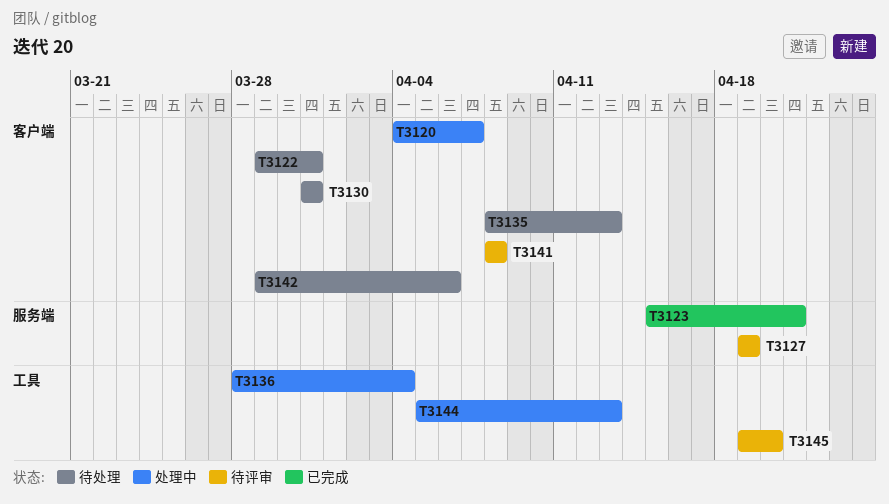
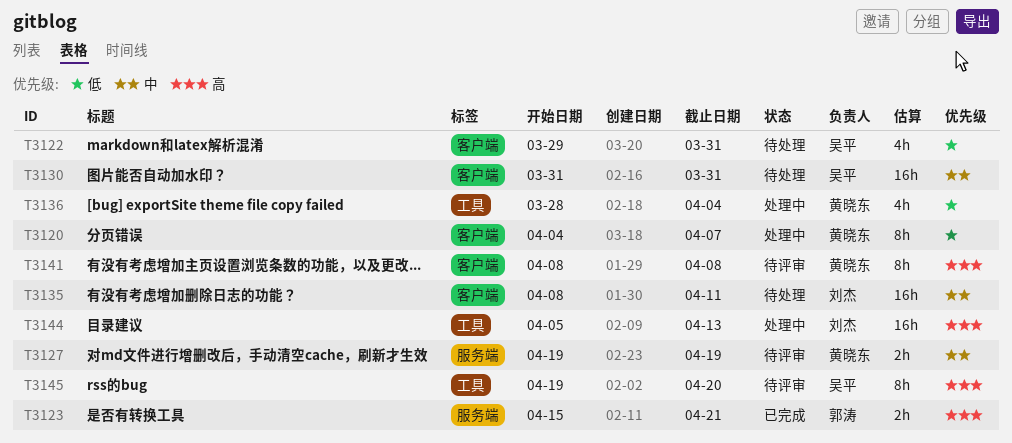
T3135, due: Apr 13 -> Apr 11
T3142: present -> none

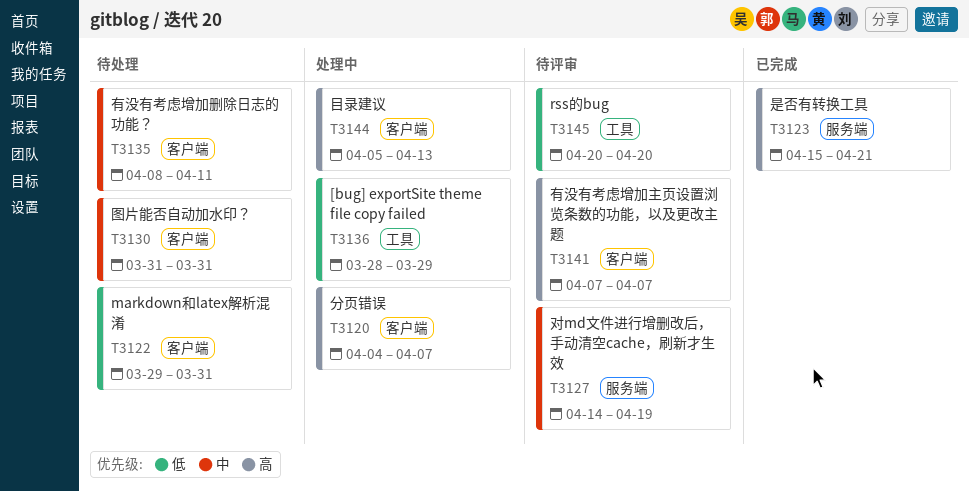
T3120, priority: 低 -> 高
T3127, start: Apr 19 -> Apr 14
T3136, due: Apr 4 -> Mar 29
T3141, start: Apr 8 -> Apr 7
T3141, due: Apr 8 -> Apr 7
T3144, label: 工具 -> 客户端
T3145, priority: 高 -> 低
T3145, start: Apr 19 -> Apr 20

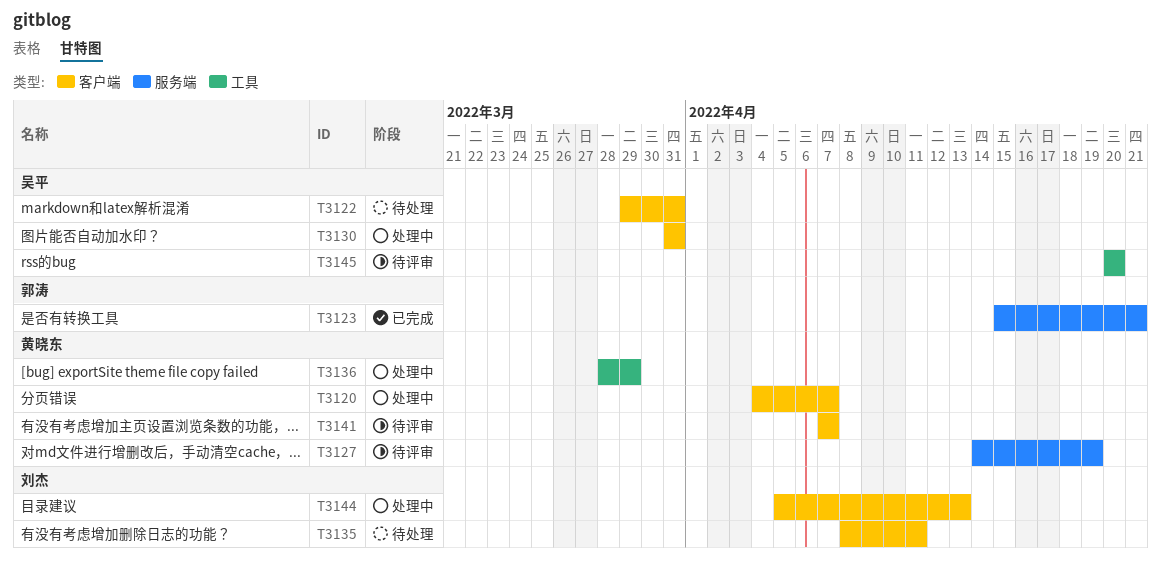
T3130, status: 待处理 -> 处理中

